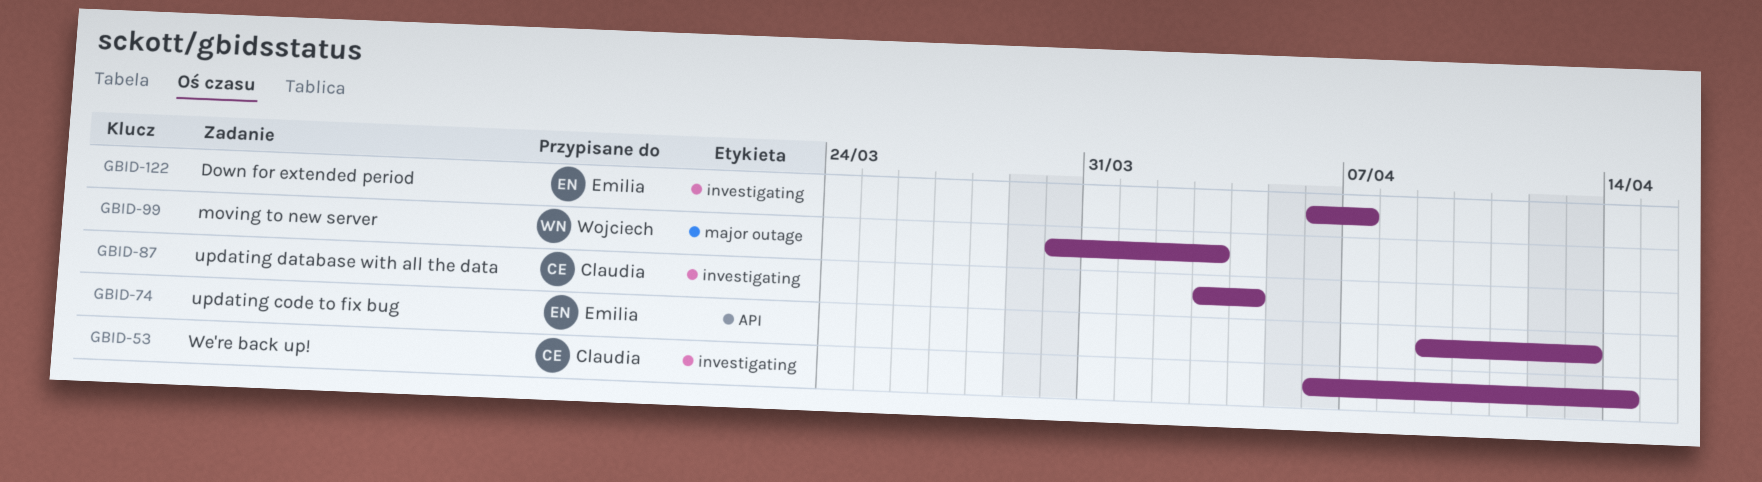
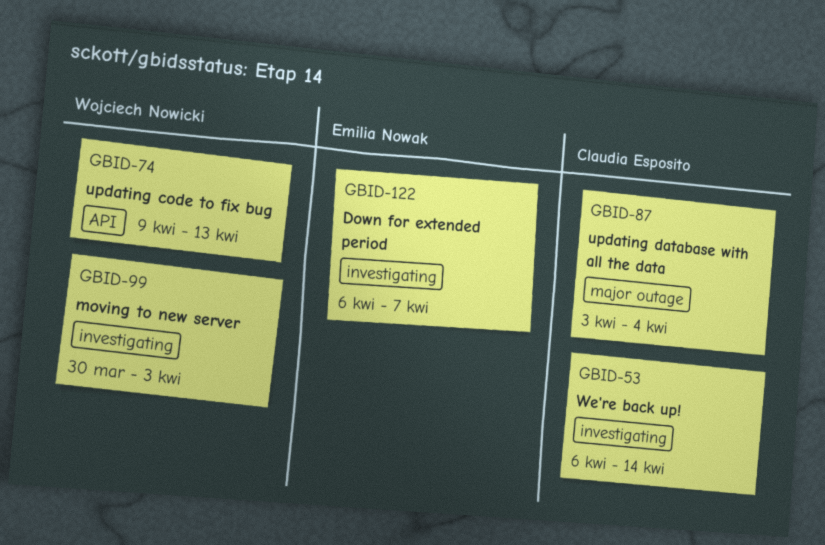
GBID-74, owner: Emilia Nowak -> Wojciech Nowicki
GBID-87, label: investigating -> major outage
GBID-99, label: major outage -> investigating

